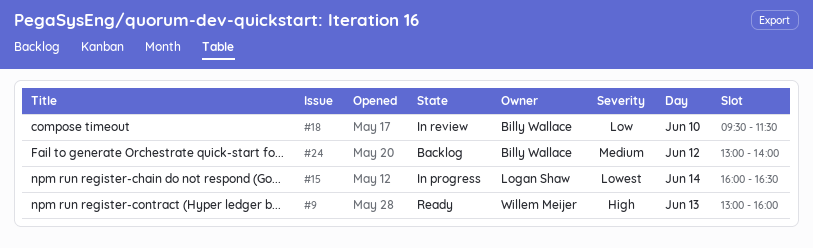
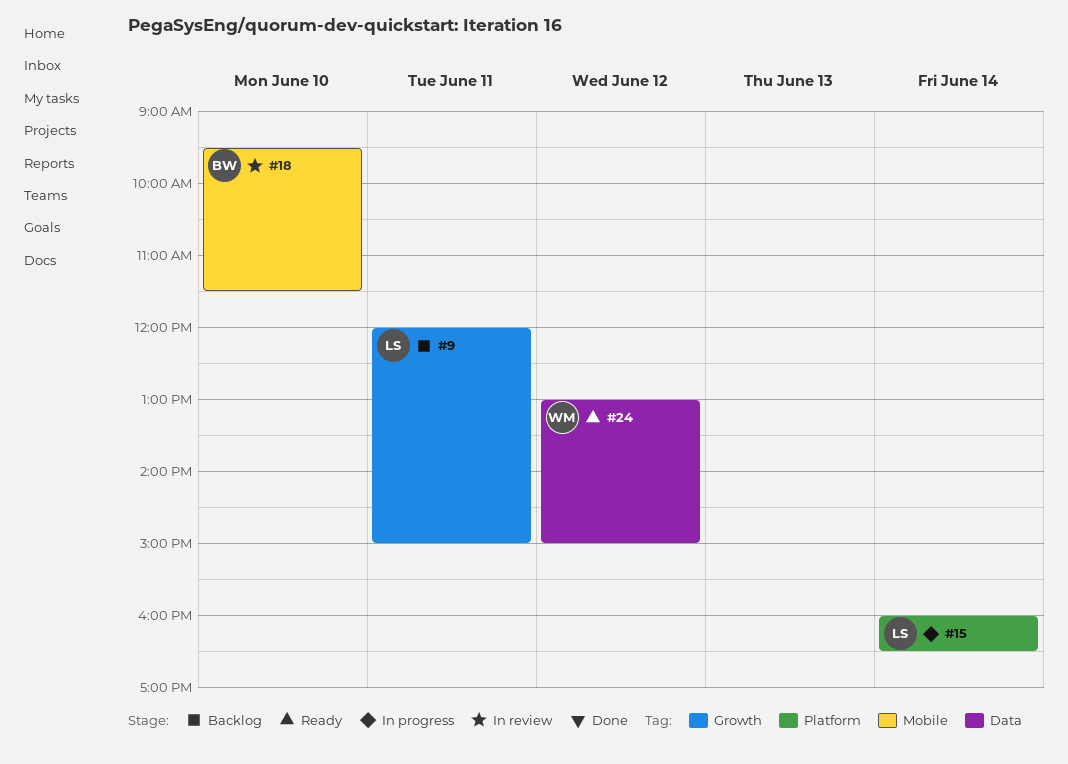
#9, status: Ready -> Backlog
#9, owner: Willem Meijer -> Logan Shaw
#9, day: Jun 13 -> Jun 11
#9, begins: 13:00 -> 12:00
#9, ends: 16:00 -> 15:00
#24, status: Backlog -> Ready
#24, owner: Billy Wallace -> Willem Meijer
#24, ends: 14:00 -> 15:00

